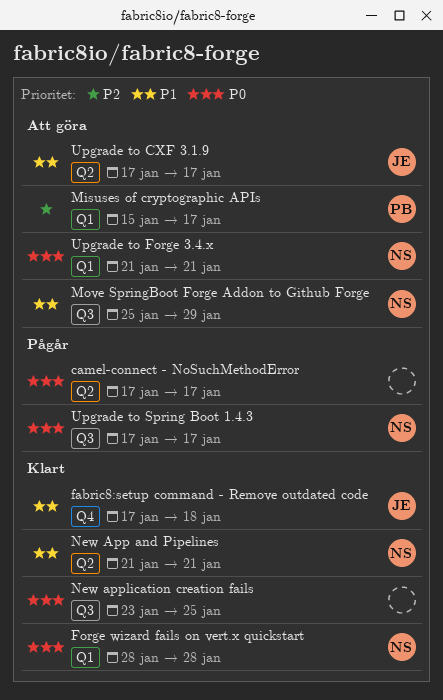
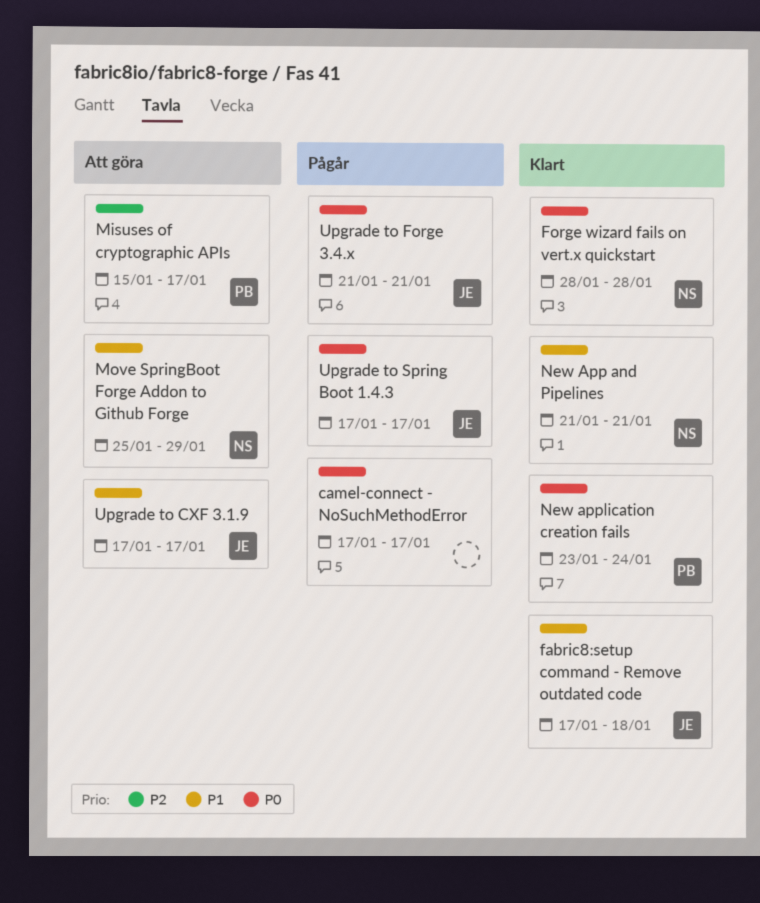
New application creation fails, owner: none -> PB
New application creation fails, due: Jan 25 -> Jan 24
Upgrade to Forge 3.4.x, status: Att göra -> Pågår
Upgrade to Forge 3.4.x, owner: NS -> JE
Upgrade to Spring Boot 1.4.3, owner: NS -> JE

